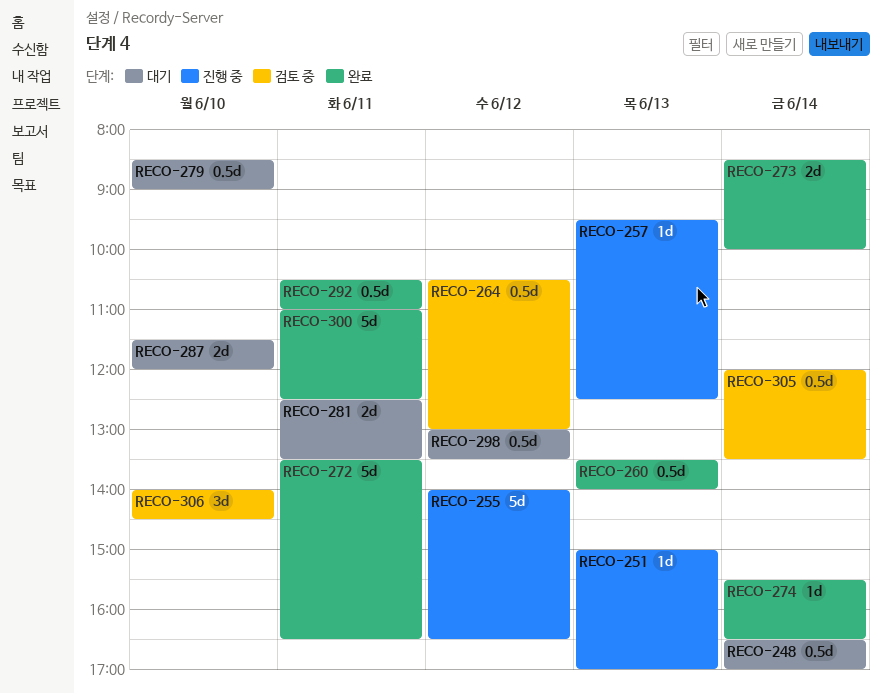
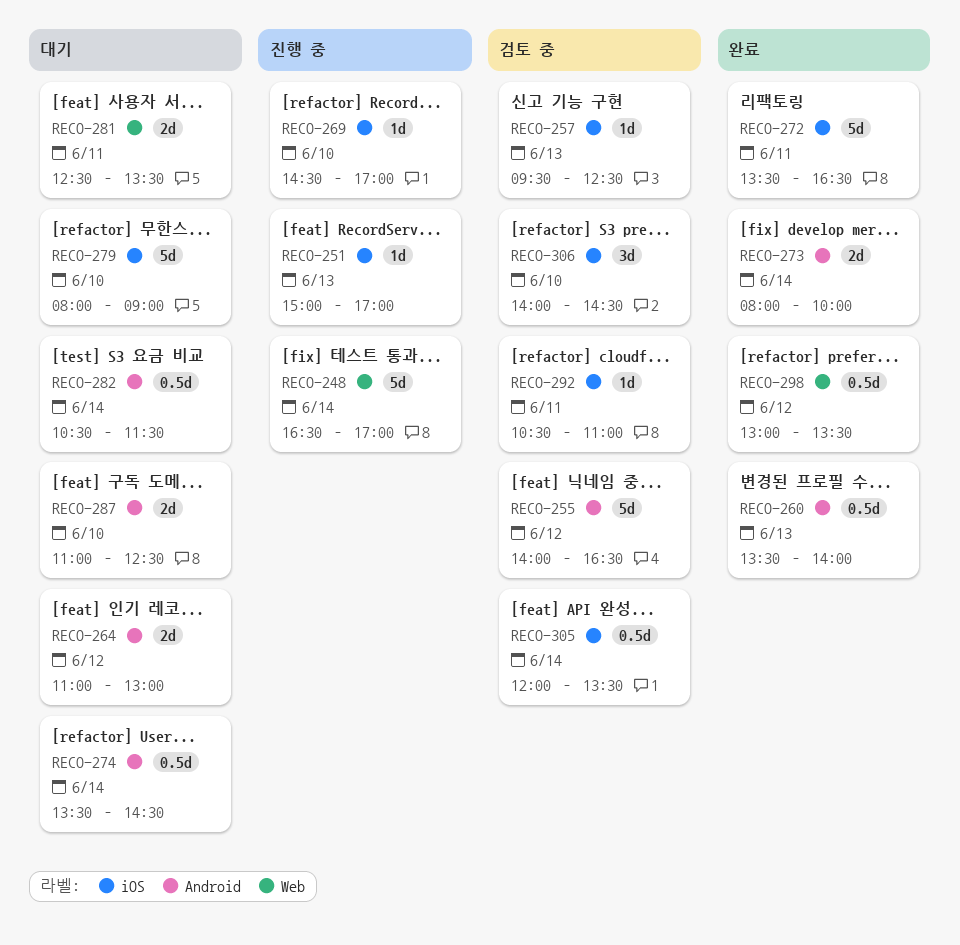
RECO-248, status: 대기 -> 진행 중
RECO-248, estimate: 0.5d -> 5d
RECO-255, status: 진행 중 -> 검토 중
RECO-257, status: 진행 중 -> 검토 중
RECO-264, status: 검토 중 -> 대기
RECO-264, estimate: 0.5d -> 2d
RECO-264, begins: 10:30 -> 11:00
RECO-269: none -> present
RECO-273, begins: 08:30 -> 08:00
RECO-274, status: 완료 -> 대기
RECO-274, estimate: 1d -> 0.5d
RECO-274, begins: 15:30 -> 13:30
RECO-274, ends: 16:30 -> 14:30
RECO-279, estimate: 0.5d -> 5d
RECO-279, begins: 08:30 -> 08:00
RECO-282: none -> present
RECO-287, begins: 11:30 -> 11:00
RECO-287, ends: 12:00 -> 12:30
RECO-292, status: 완료 -> 검토 중
RECO-292, estimate: 0.5d -> 1d
RECO-298, status: 대기 -> 완료
RECO-300: present -> none

